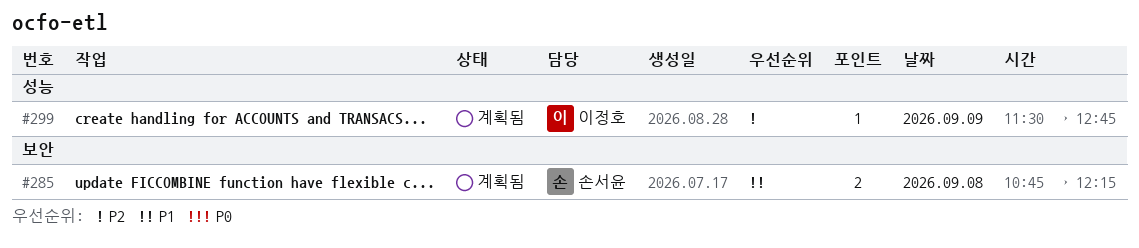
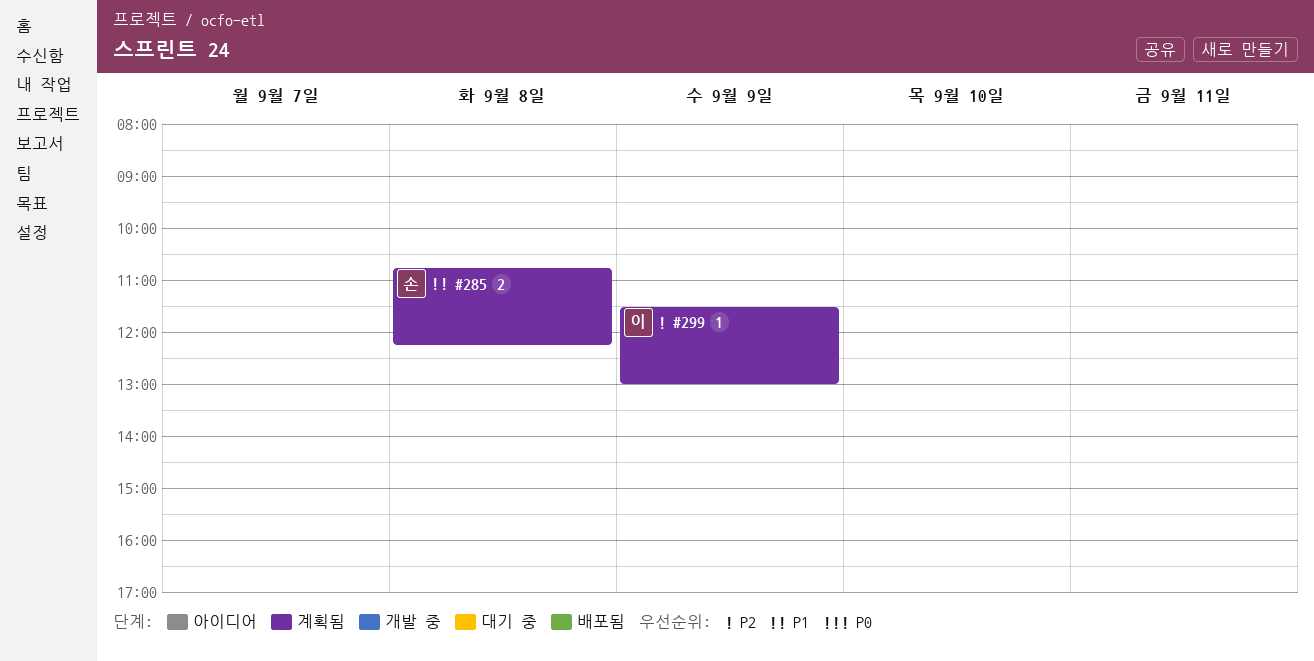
#299, ends: 12:45 -> 13:00

